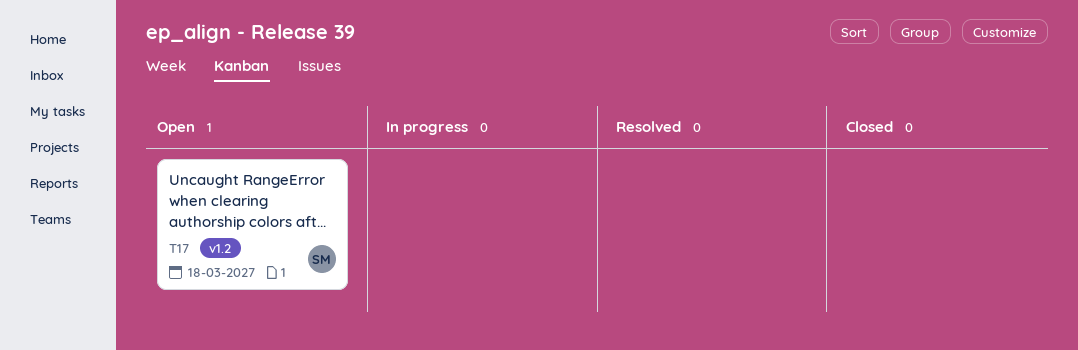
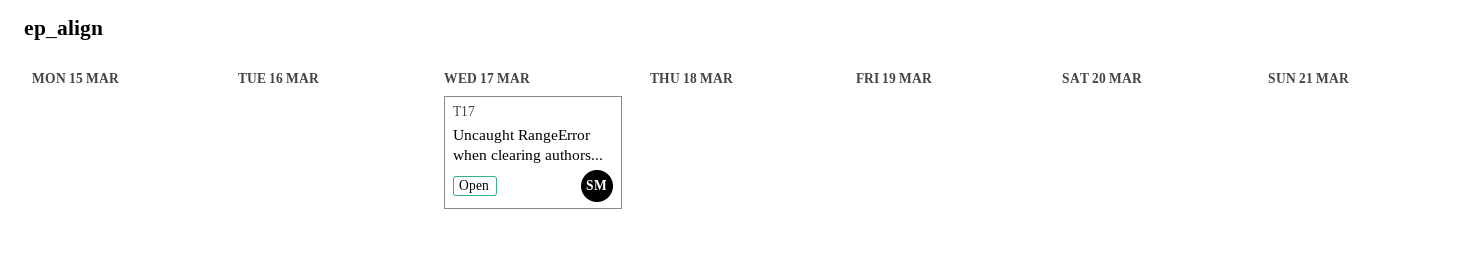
T17, due: Mar 18 -> Mar 17

